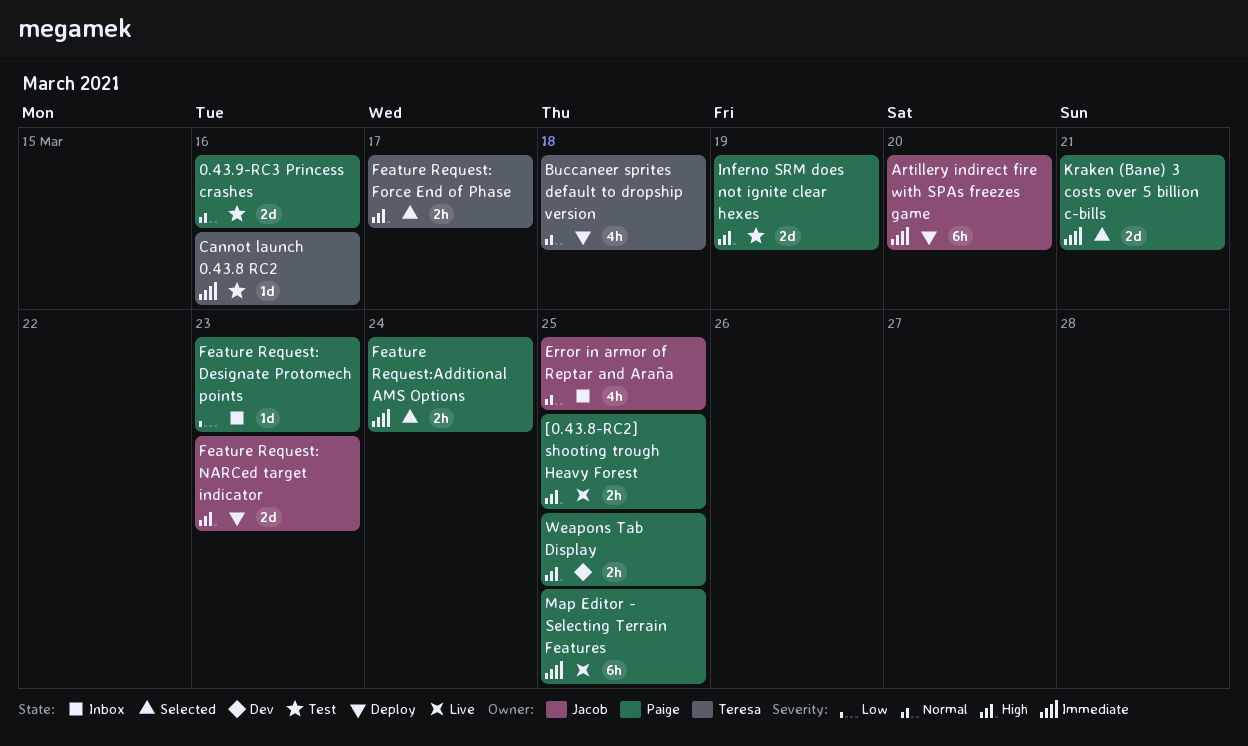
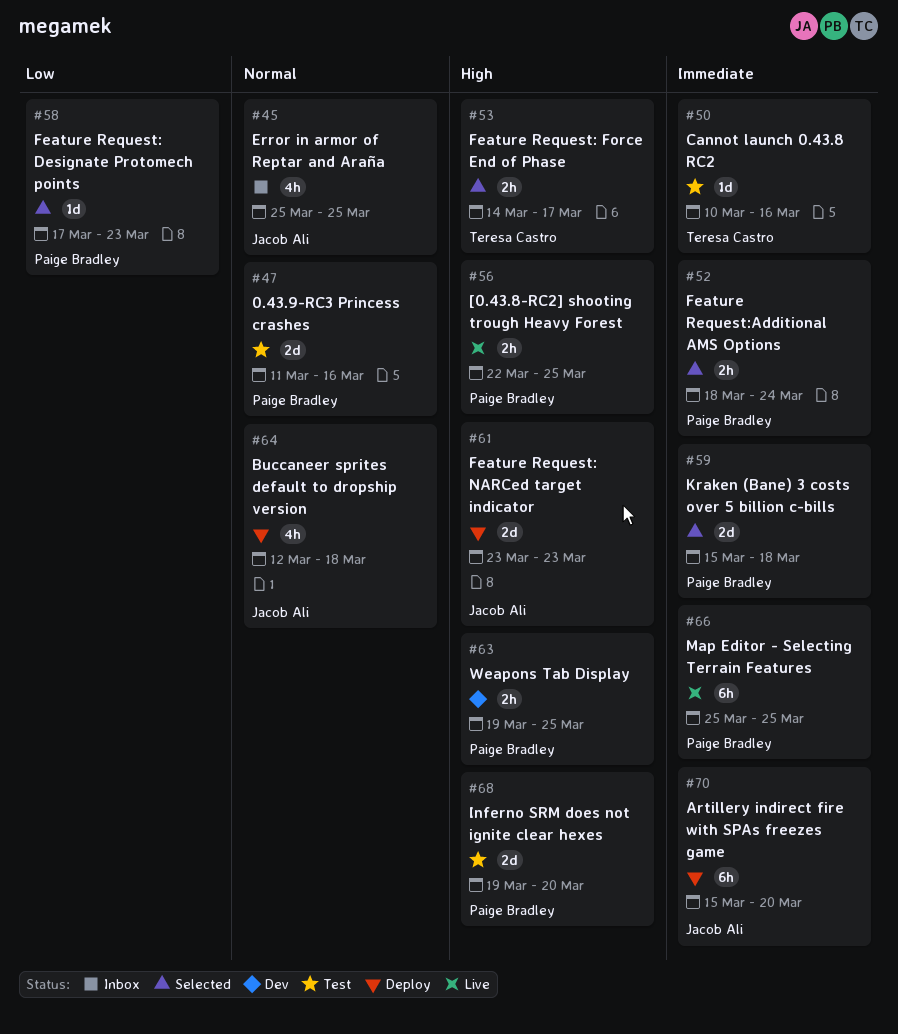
Buccaneer sprites default to dropship version, owner: Teresa Castro -> Jacob Ali
Feature Request: Designate Protomech points, status: Inbox -> Selected
Inferno SRM does not ignite clear hexes, due: Mar 19 -> Mar 20
Kraken (Bane) 3 costs over 5 billion c-bills, due: Mar 21 -> Mar 18

